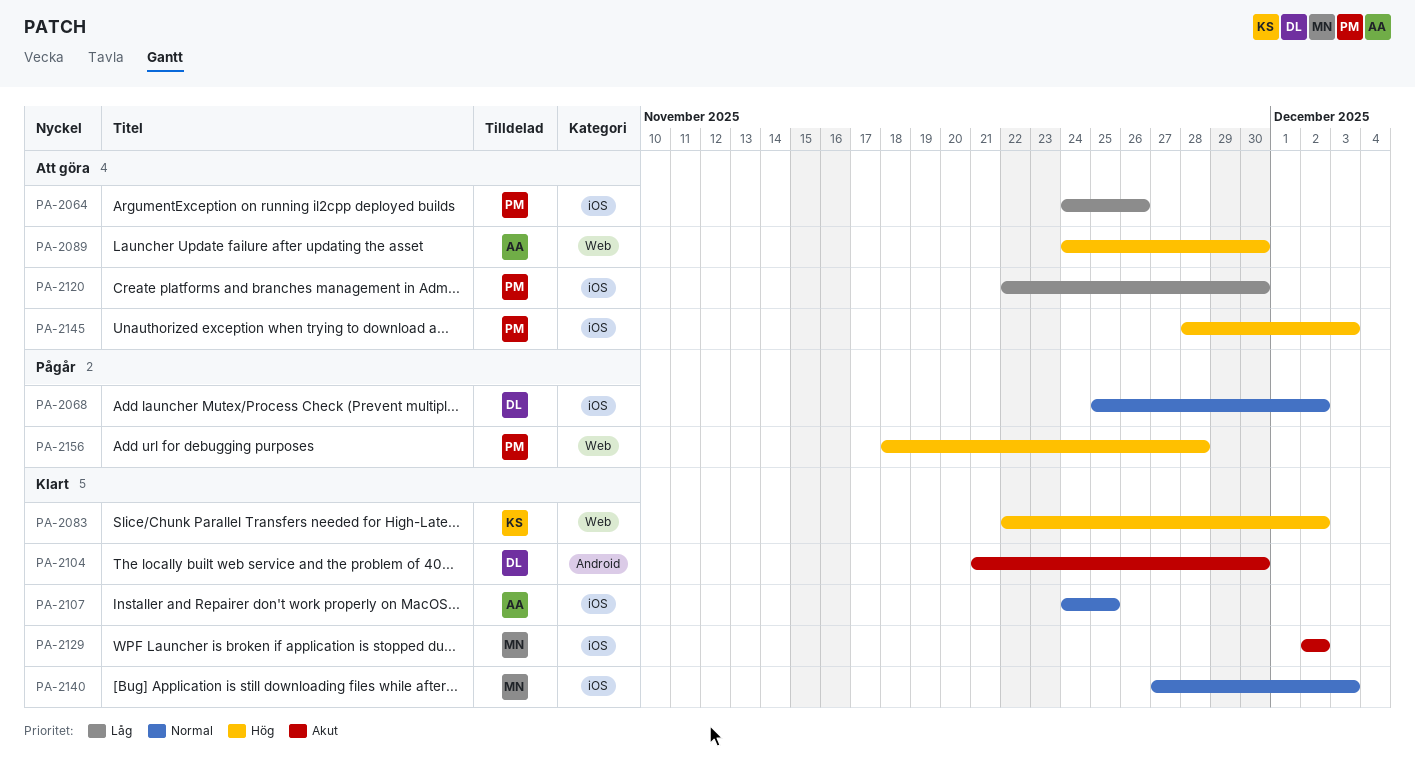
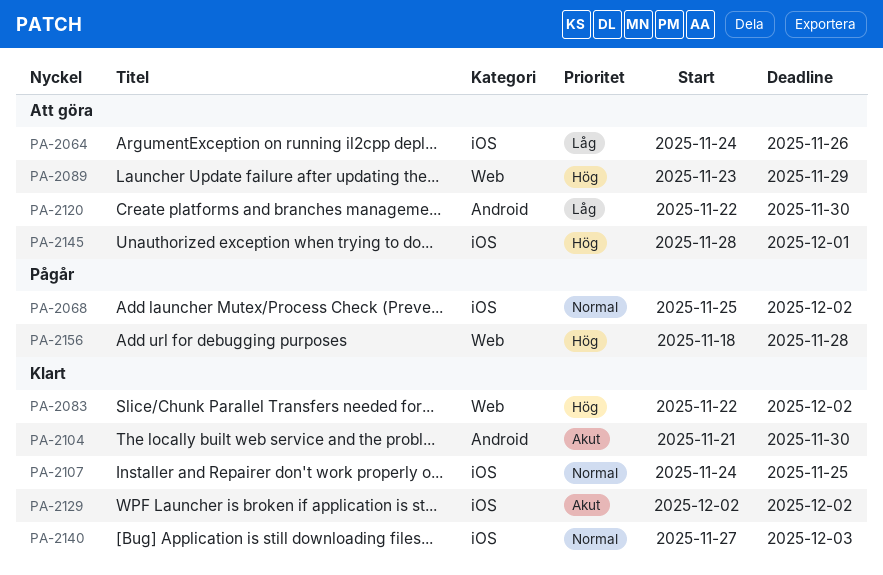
PA-2089, start: Nov 24 -> Nov 23
PA-2089, due: Nov 30 -> Nov 29
PA-2120, label: iOS -> Android
PA-2145, due: Dec 3 -> Dec 1

